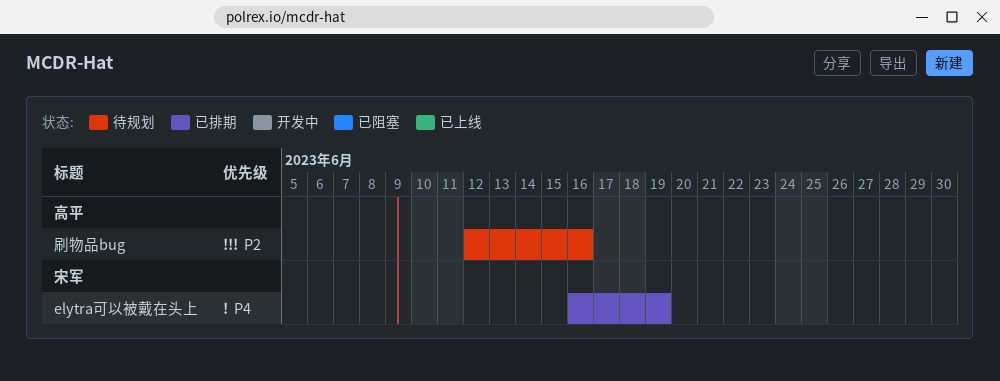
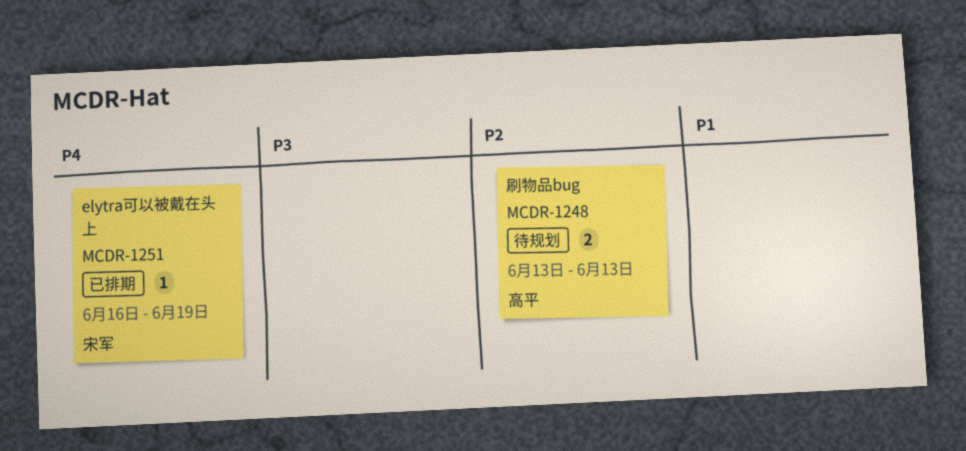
刷物品bug, start: Jun 12 -> Jun 13
刷物品bug, due: Jun 16 -> Jun 13

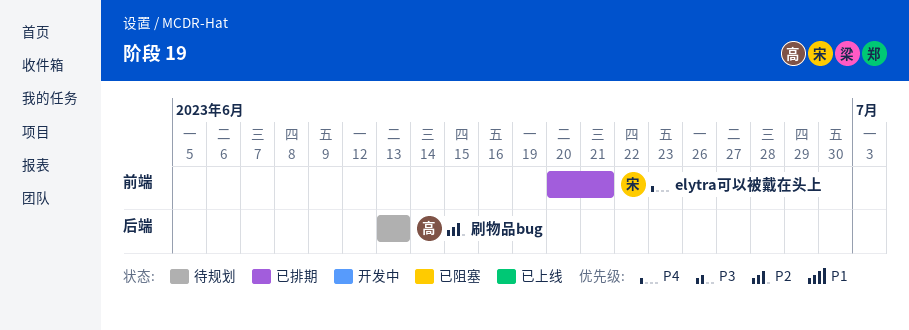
elytra可以被戴在头上, start: Jun 16 -> Jun 20
elytra可以被戴在头上, due: Jun 19 -> Jun 21

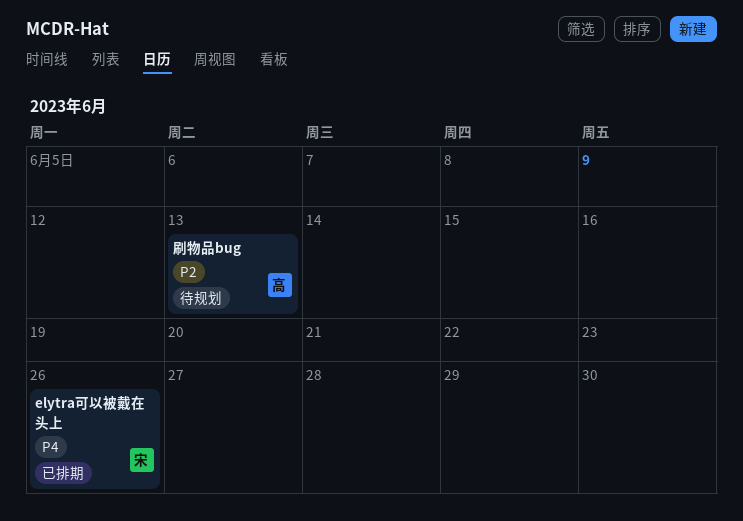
elytra可以被戴在头上, due: Jun 21 -> Jun 26

